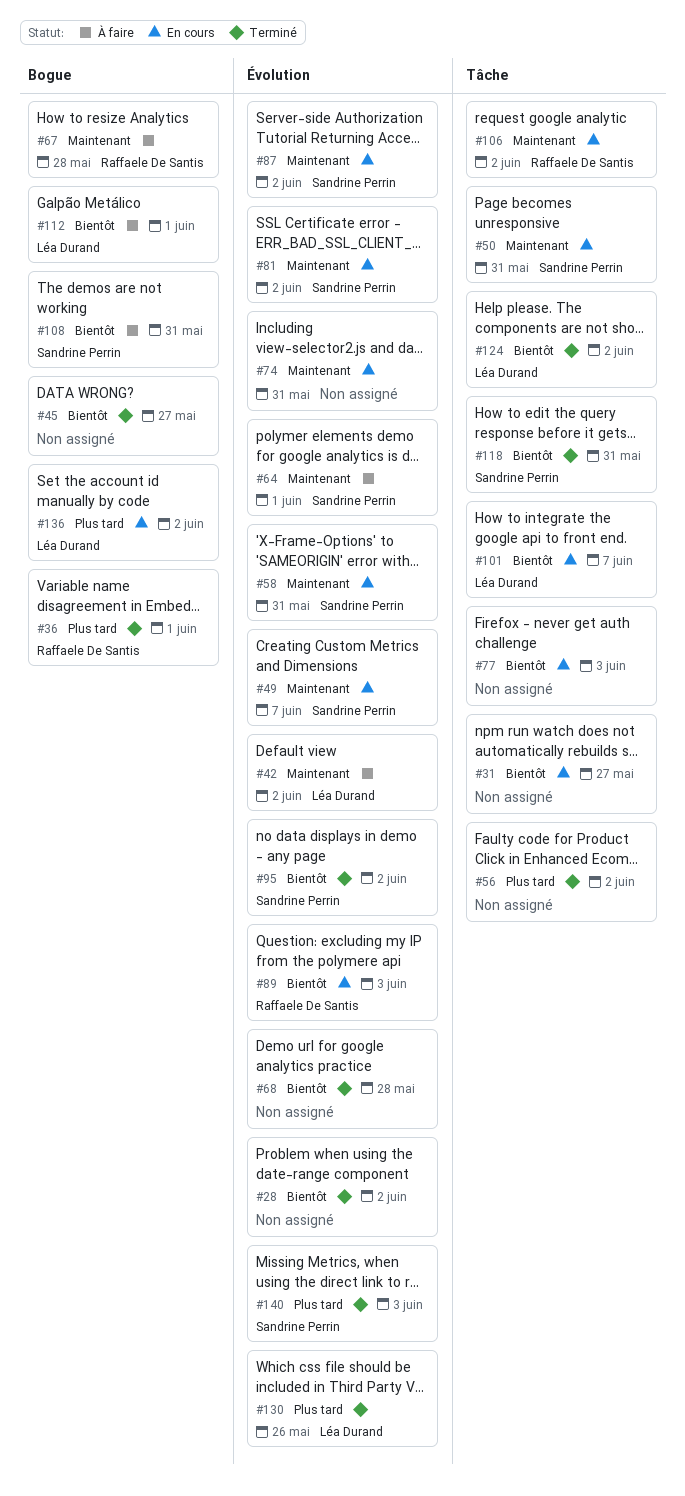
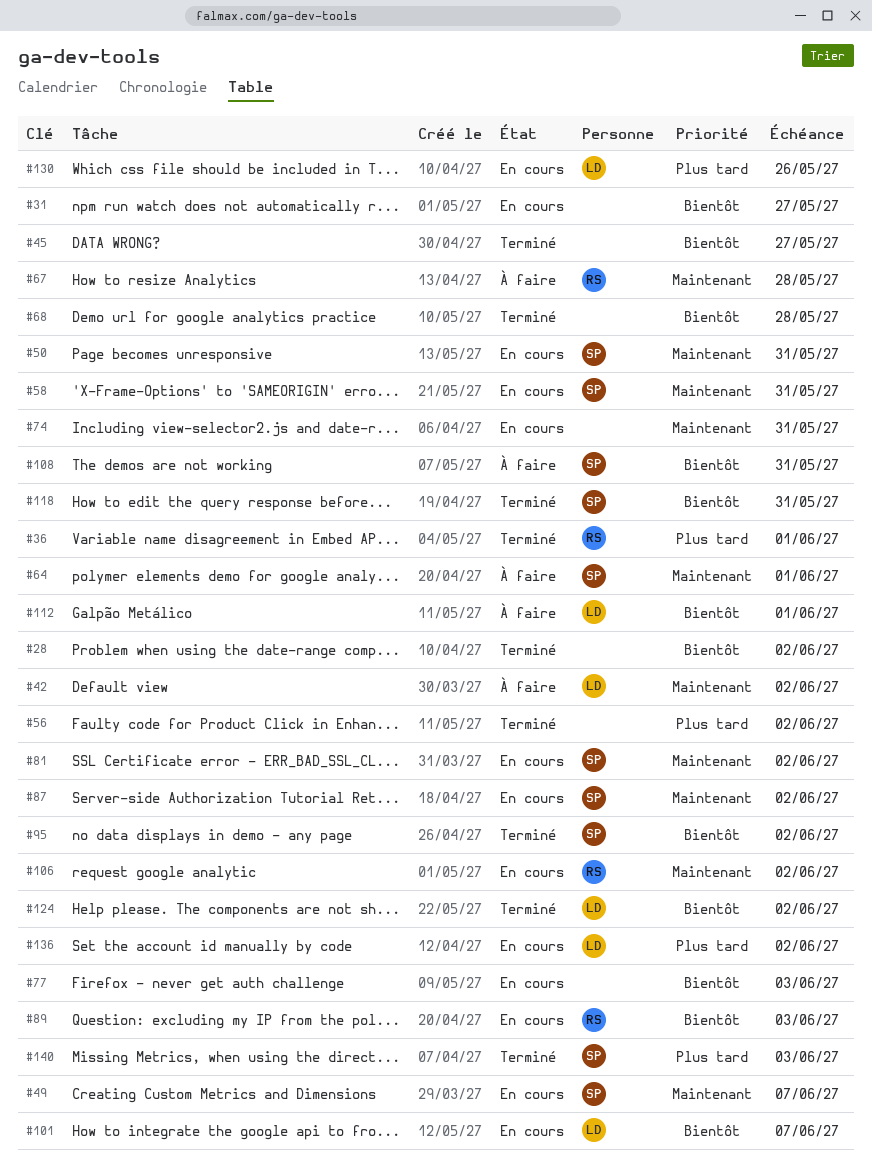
#130, status: Terminé -> En cours

